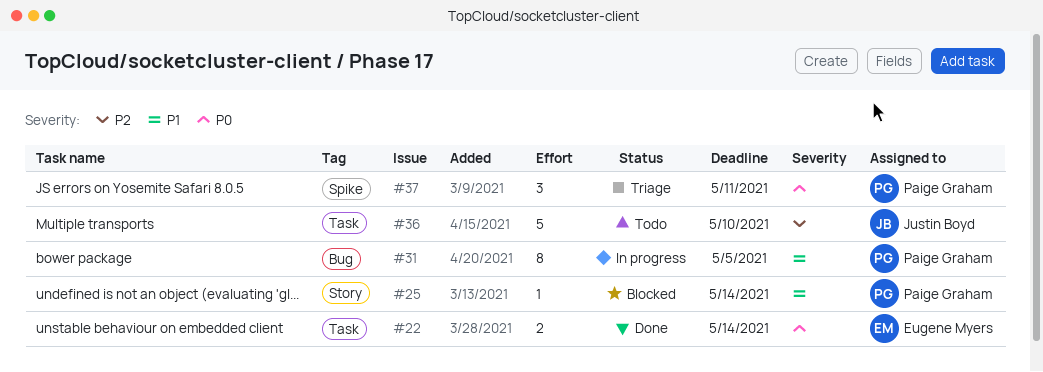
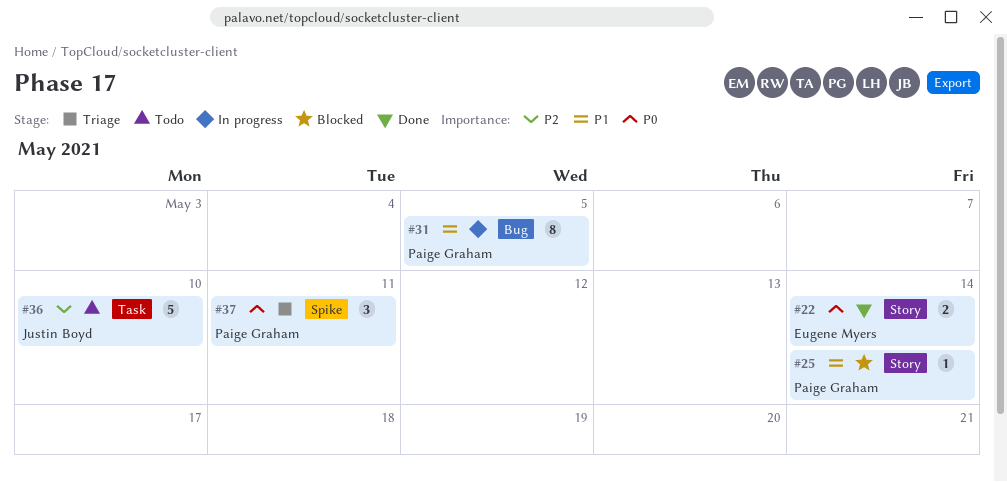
#22, label: Task -> Story

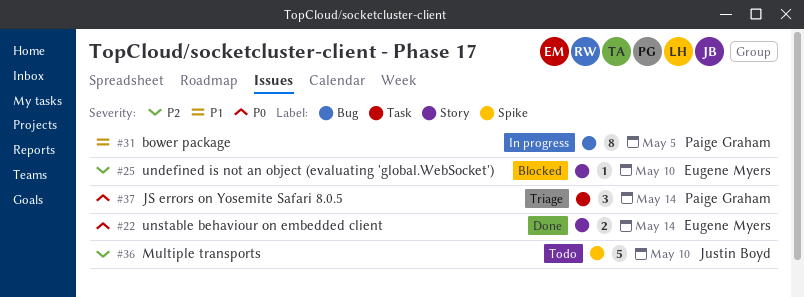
#25, owner: Paige Graham -> Eugene Myers
#25, priority: P1 -> P2
#25, due: May 14 -> May 10
#36, label: Task -> Spike
#37, label: Spike -> Task
#37, due: May 11 -> May 14

